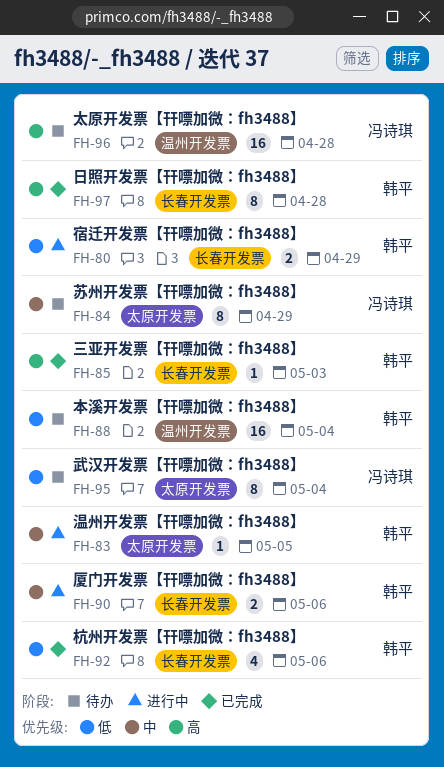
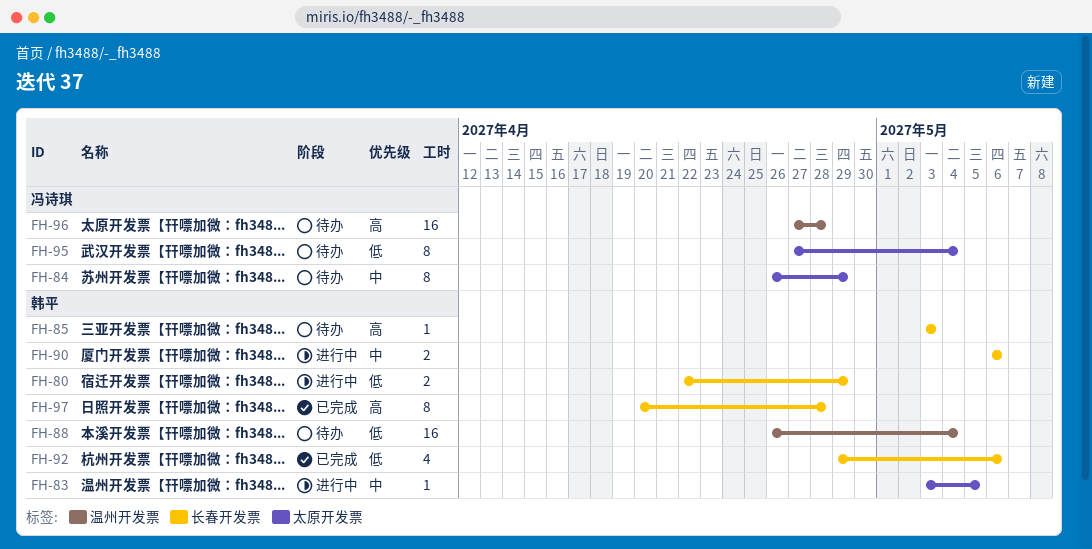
FH-85, status: 已完成 -> 待办

